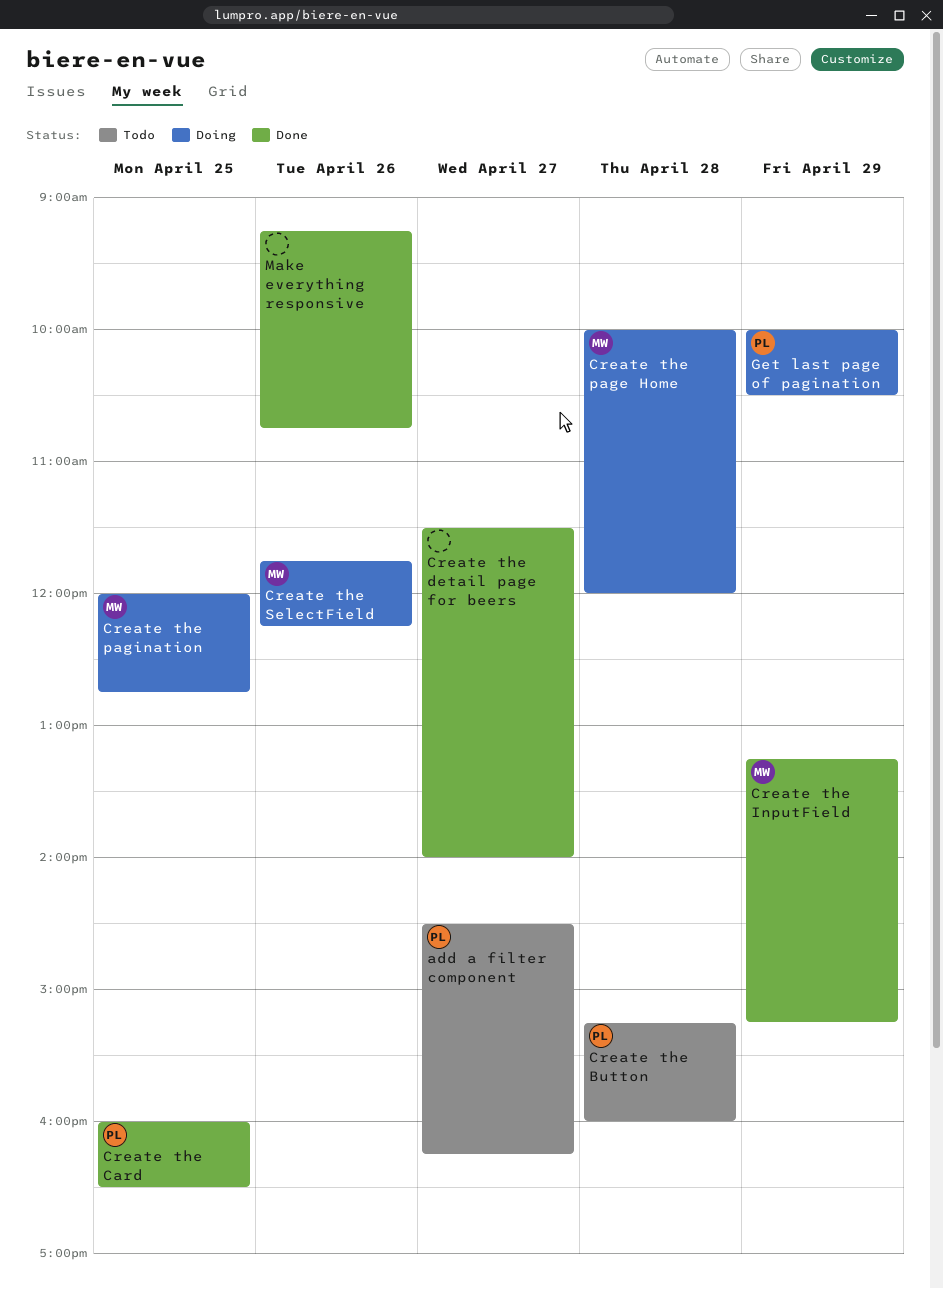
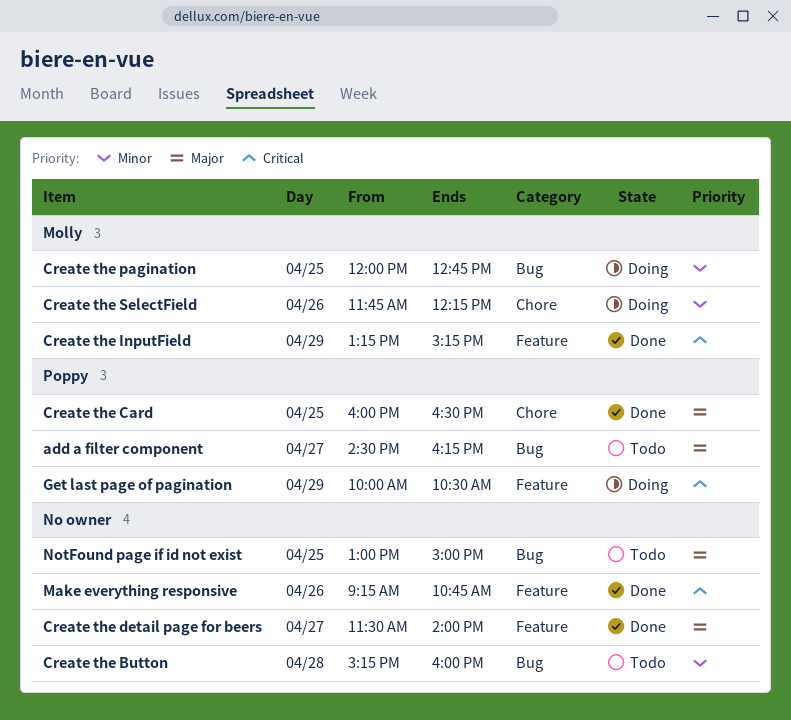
Create the Button, owner: Poppy -> none
Create the page Home: present -> none
NotFound page if id not exist: none -> present

